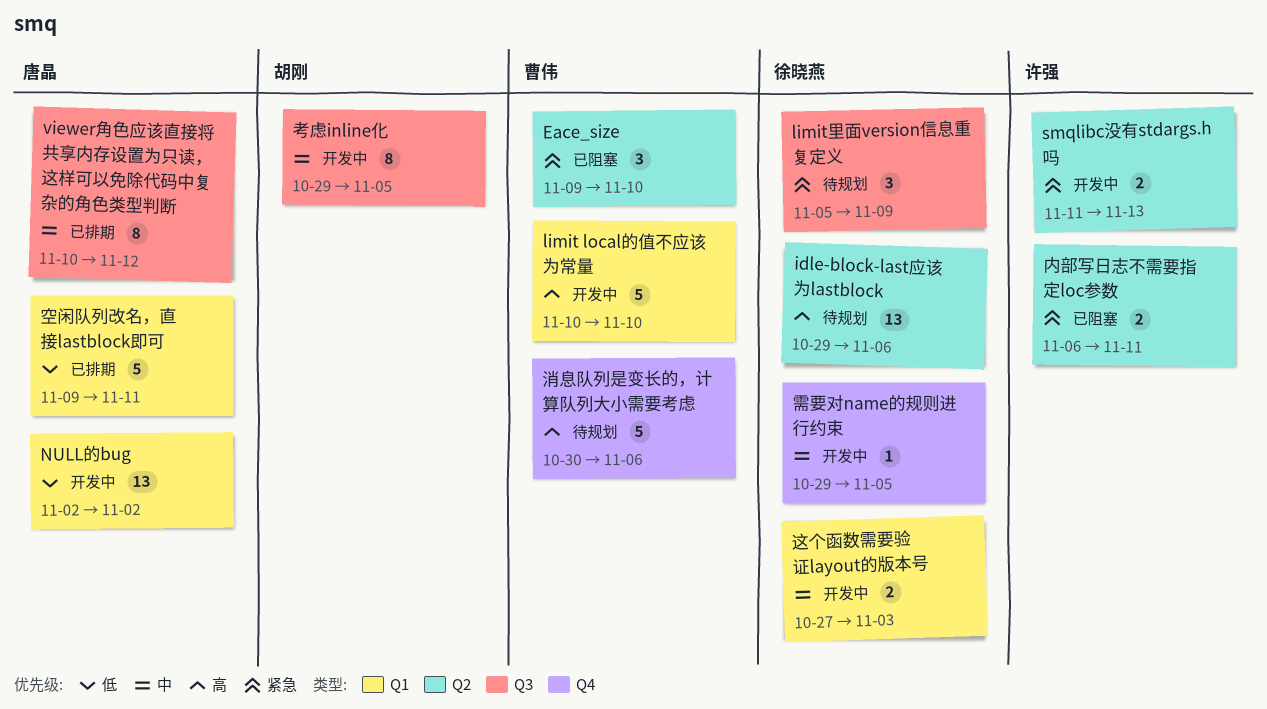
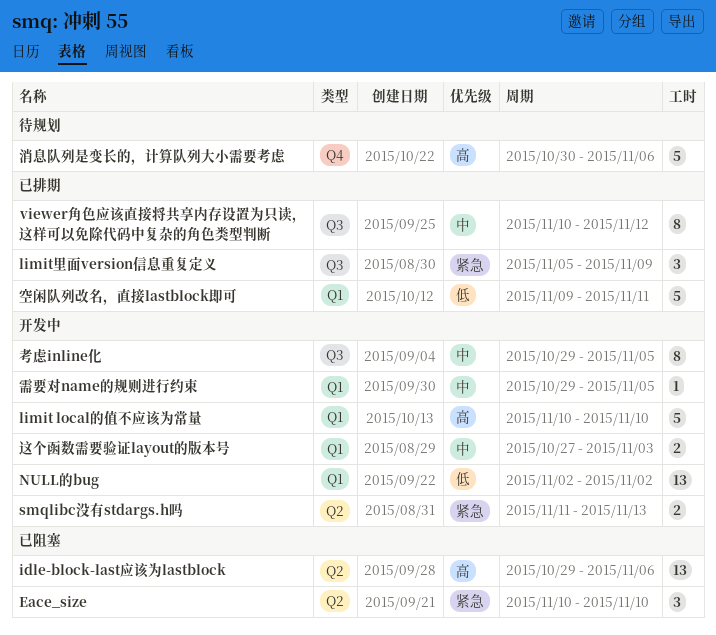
Eace_size, start: Nov 9 -> Nov 10
idle-block-last应该为lastblock, status: 待规划 -> 已阻塞
limit里面version信息重复定义, status: 待规划 -> 已排期
内部写日志不需要指定loc参数: present -> none
需要对name的规则进行约束, label: Q4 -> Q1

